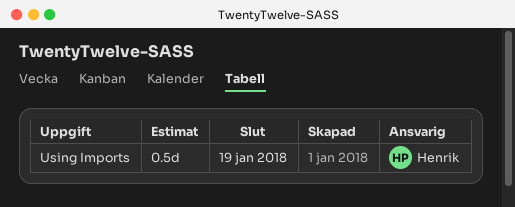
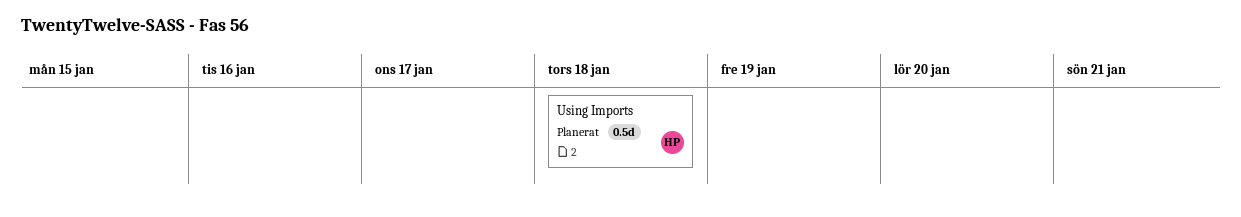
Using Imports, due: Jan 19 -> Jan 18

